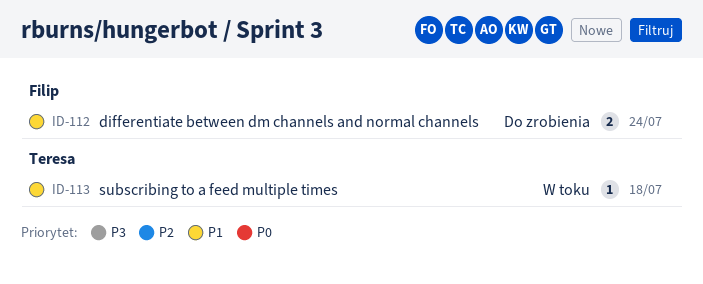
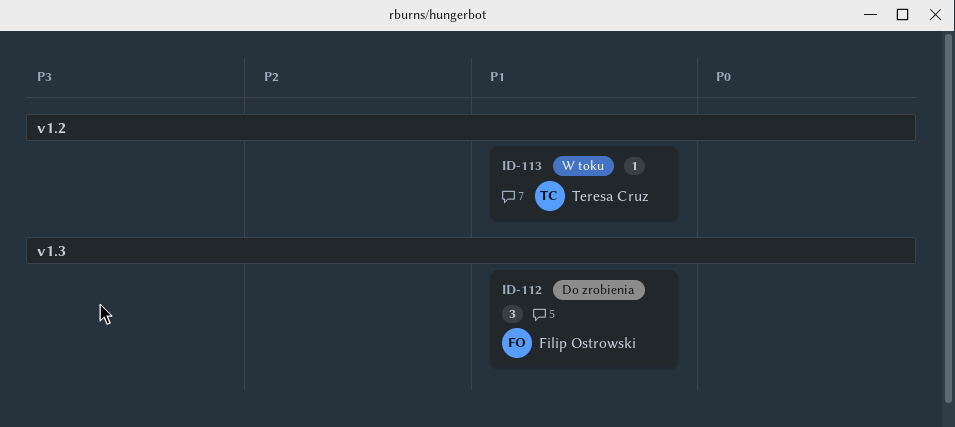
ID-112, estimate: 2 -> 3

